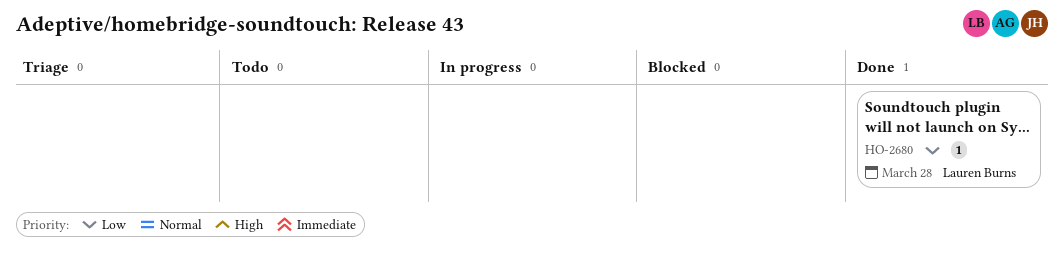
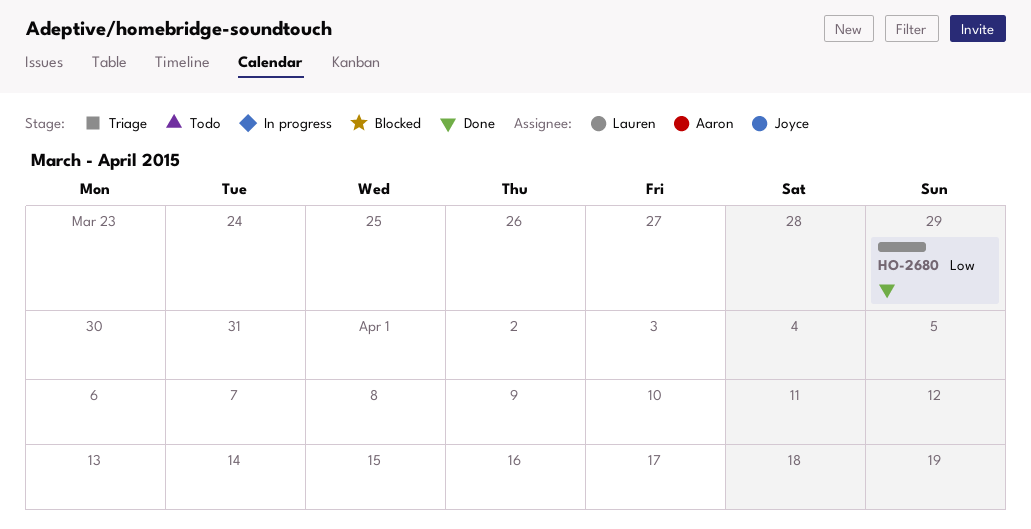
HO-2680, due: Mar 28 -> Mar 29

